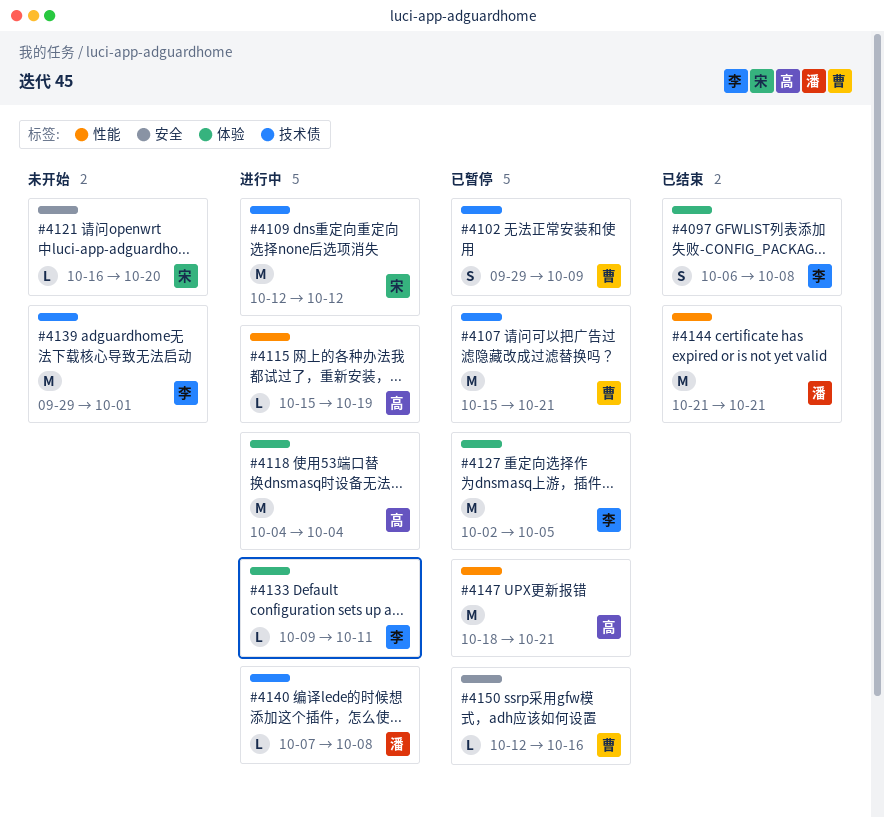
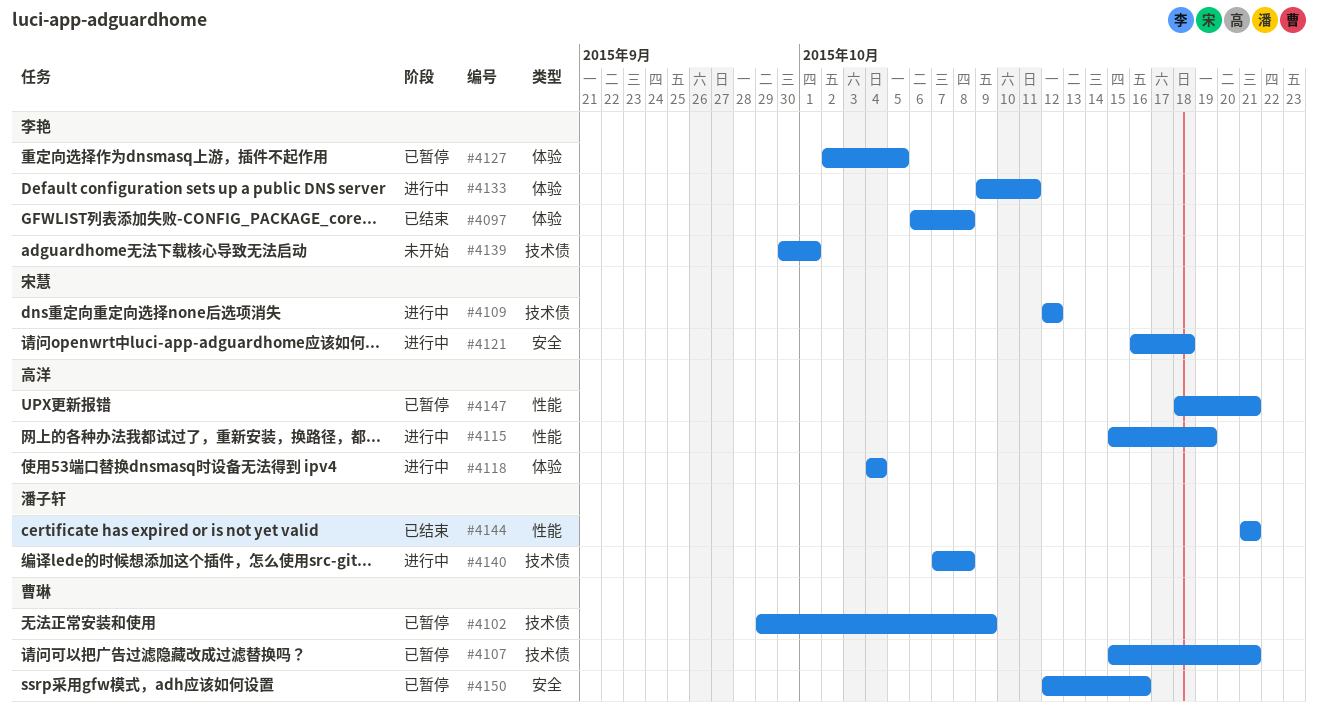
#4121, status: 未开始 -> 进行中
#4121, due: Oct 20 -> Oct 18
#4139, start: Sep 29 -> Sep 30

